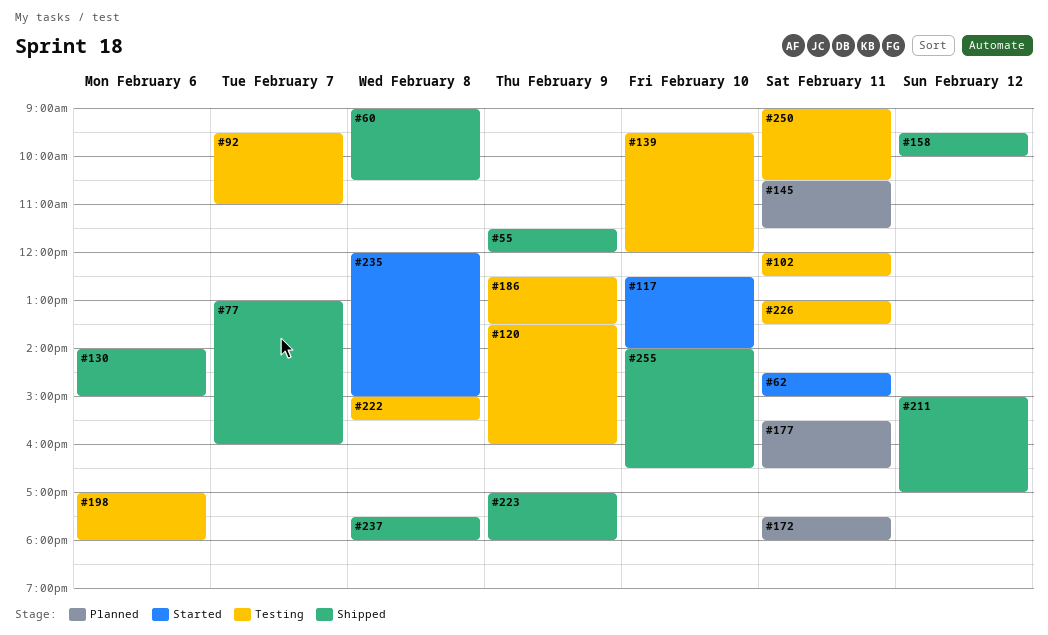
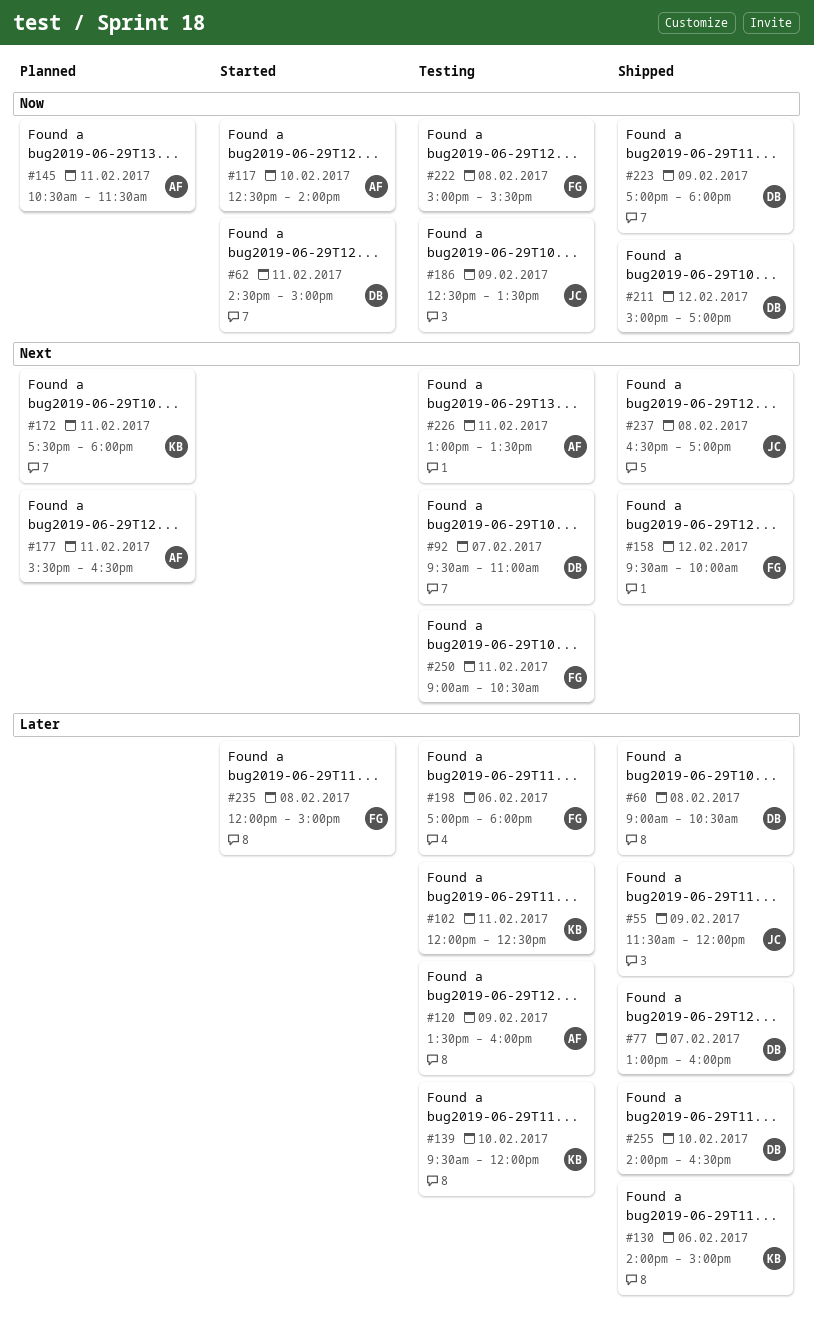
#237, begins: 17:30 -> 16:30
#237, ends: 18:00 -> 17:00

